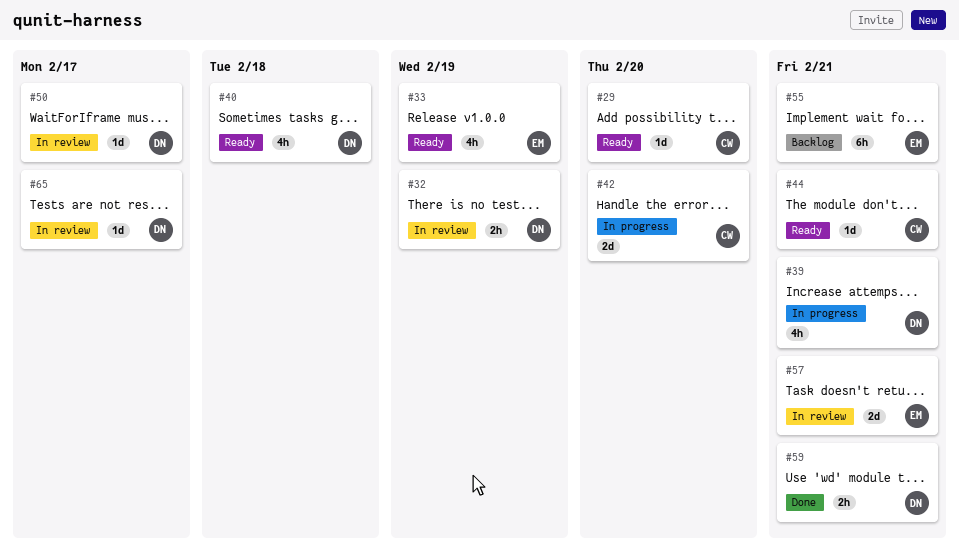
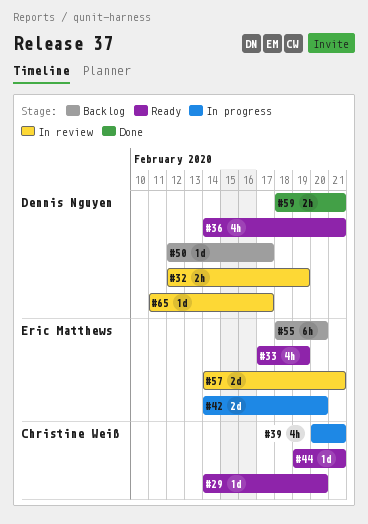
#36: none -> present
#39, owner: Dennis Nguyen -> Christine Weiß
#40: present -> none
#42, owner: Christine Weiß -> Eric Matthews
#50, status: In review -> Backlog
#55, due: Feb 21 -> Feb 20

